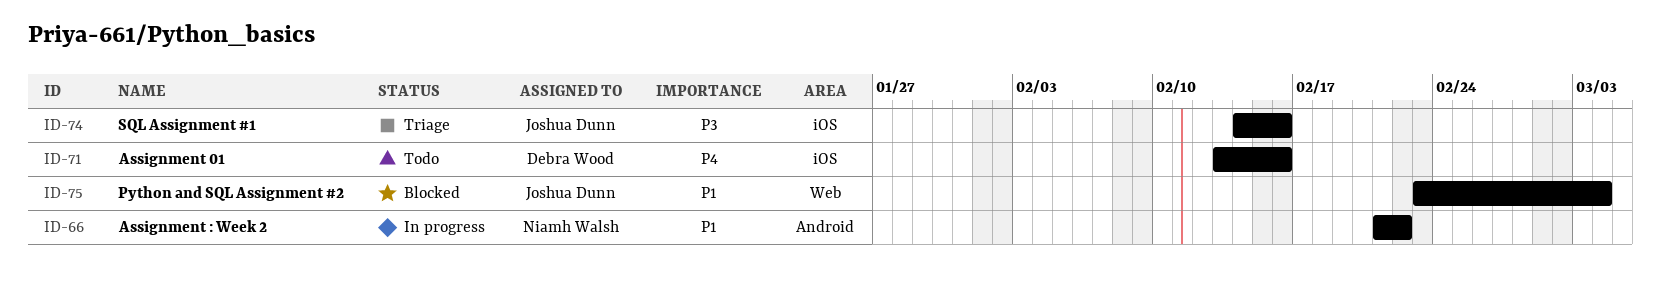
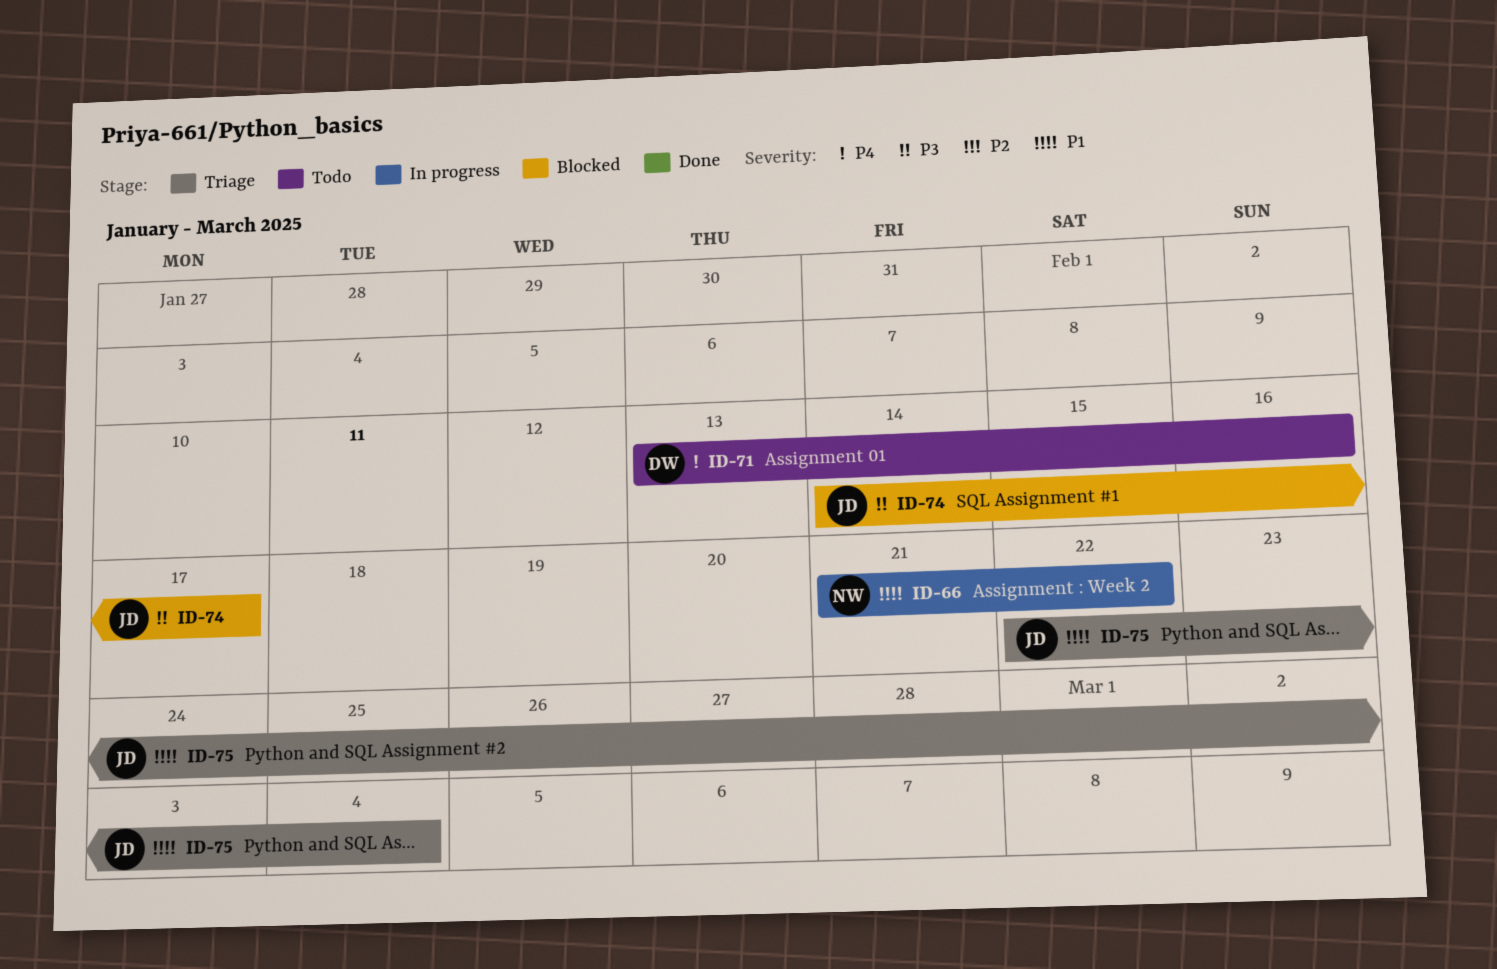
ID-74, status: Triage -> Blocked
ID-74, due: Feb 16 -> Feb 17
ID-75, status: Blocked -> Triage
ID-75, start: Feb 23 -> Feb 22

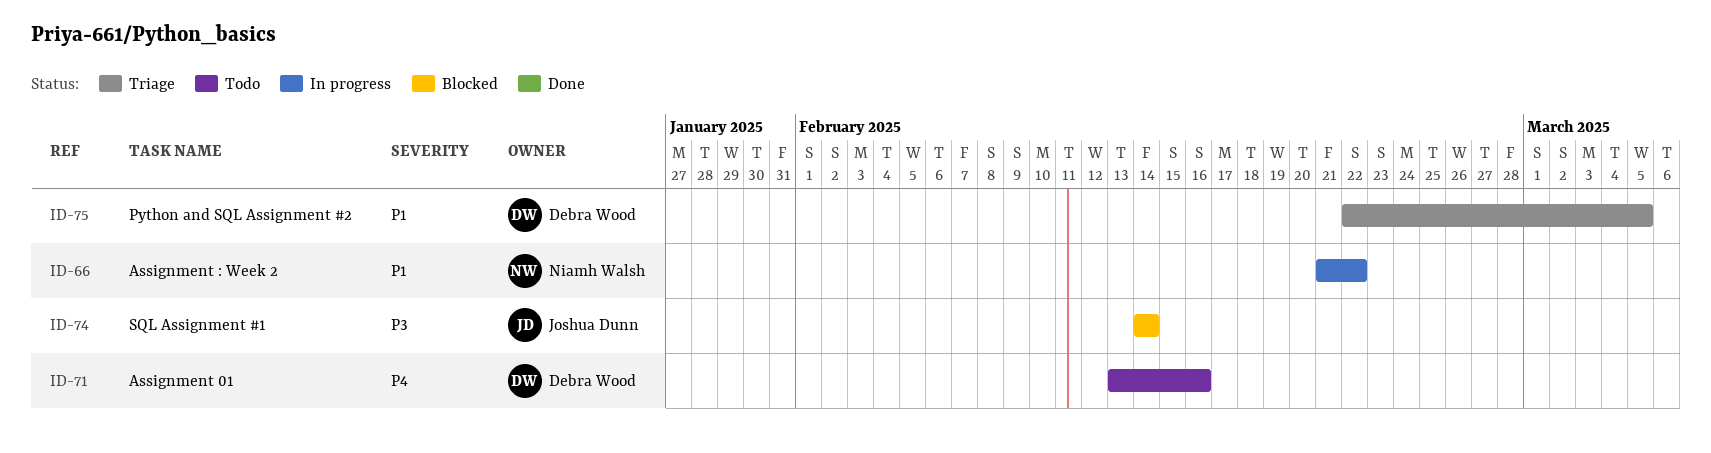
ID-74, due: Feb 17 -> Feb 14
ID-75, owner: Joshua Dunn -> Debra Wood
ID-75, due: Mar 4 -> Mar 5

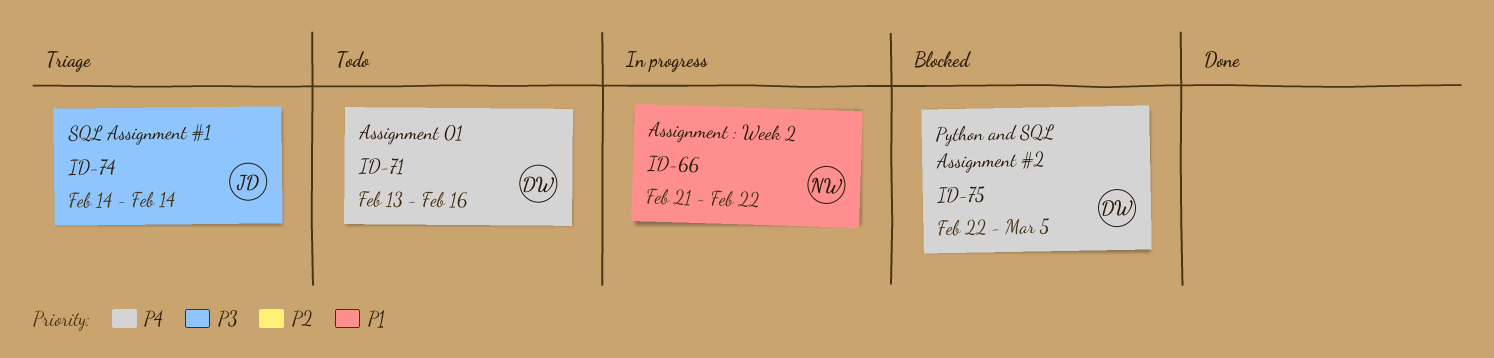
ID-74, status: Blocked -> Triage
ID-75, status: Triage -> Blocked
ID-75, priority: P1 -> P4

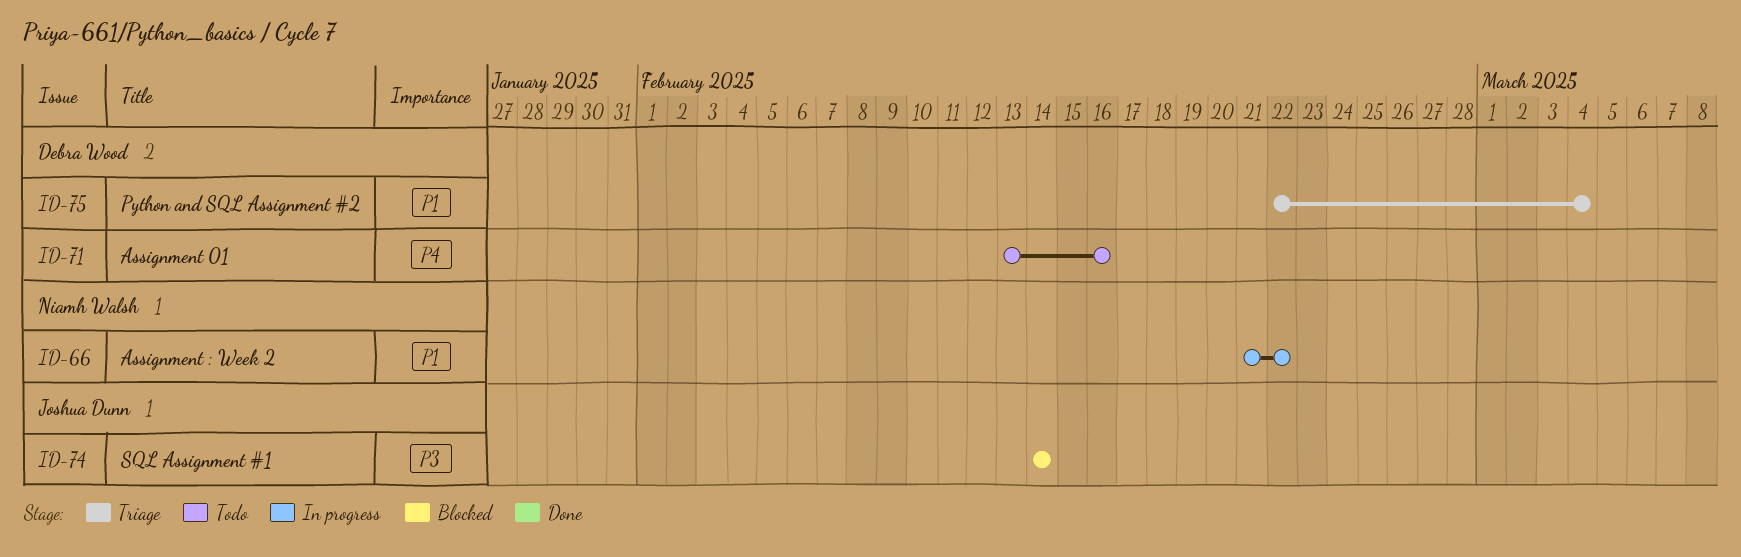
ID-74, status: Triage -> Blocked
ID-75, status: Blocked -> Triage
ID-75, priority: P4 -> P1
ID-75, due: Mar 5 -> Mar 4

